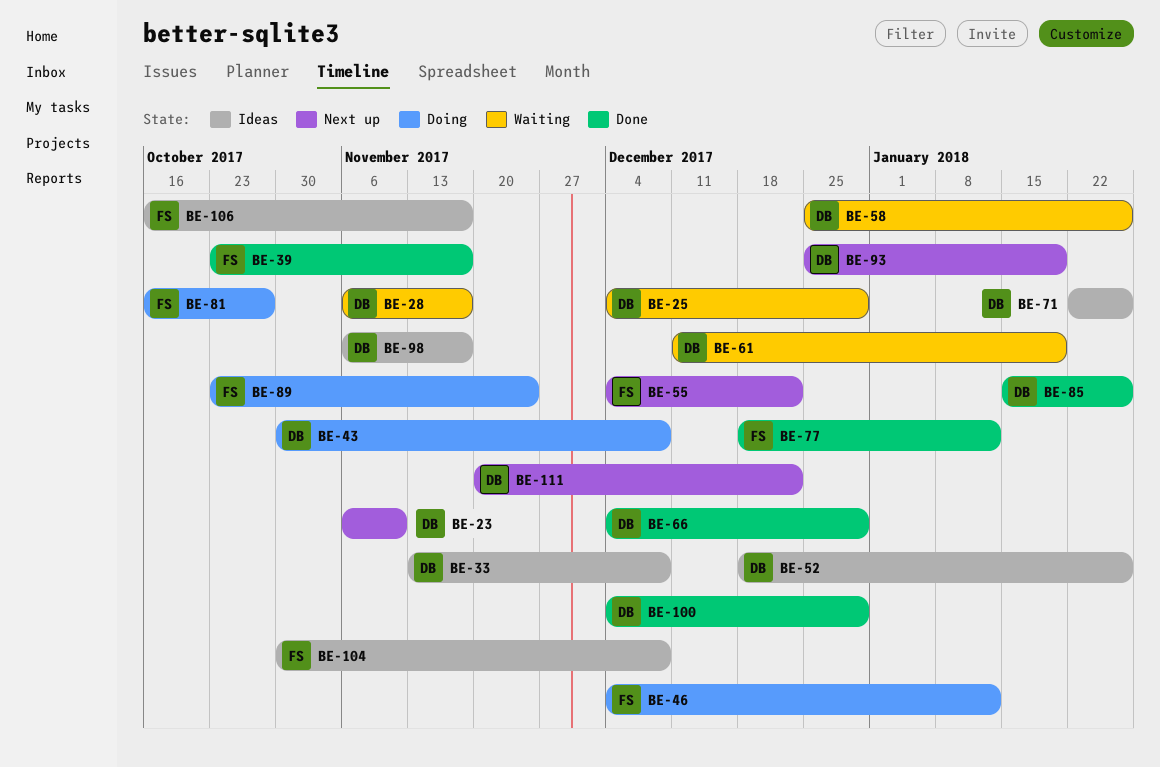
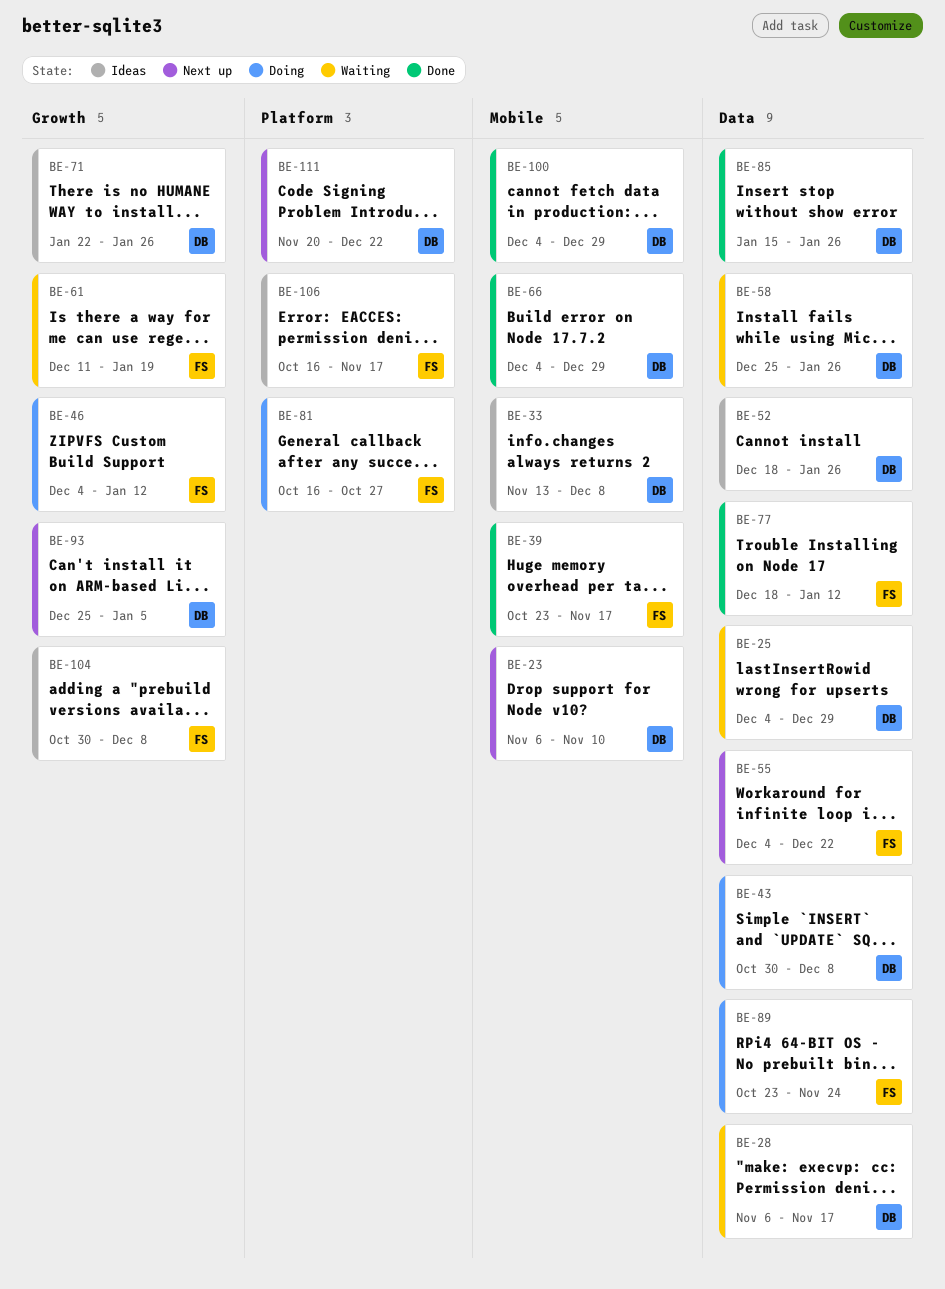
BE-61, owner: DB -> FS
BE-93, due: Jan 19 -> Jan 5
BE-98: present -> none

